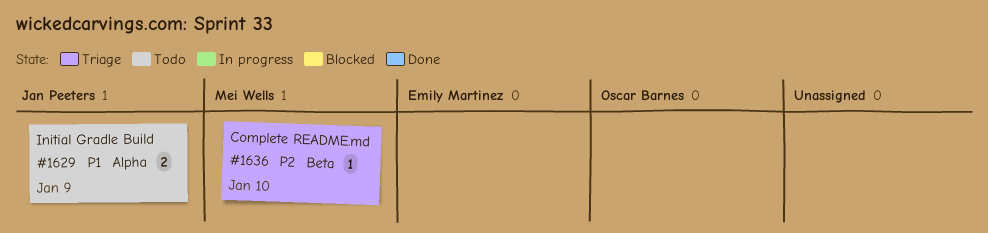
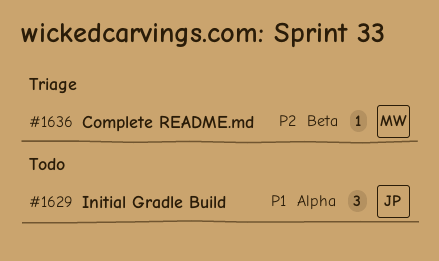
#1629, estimate: 2 -> 3

